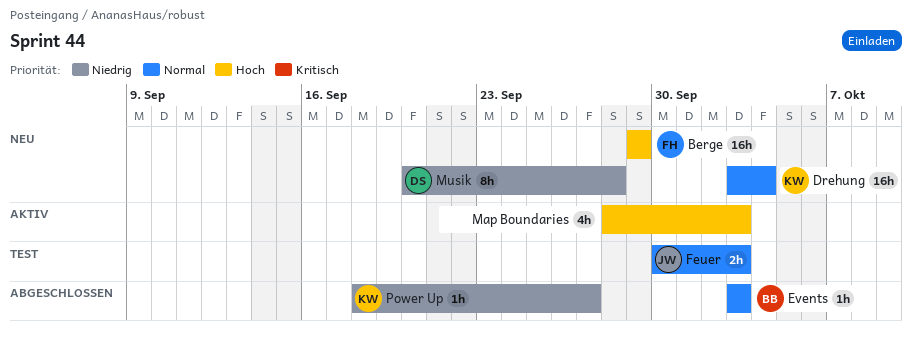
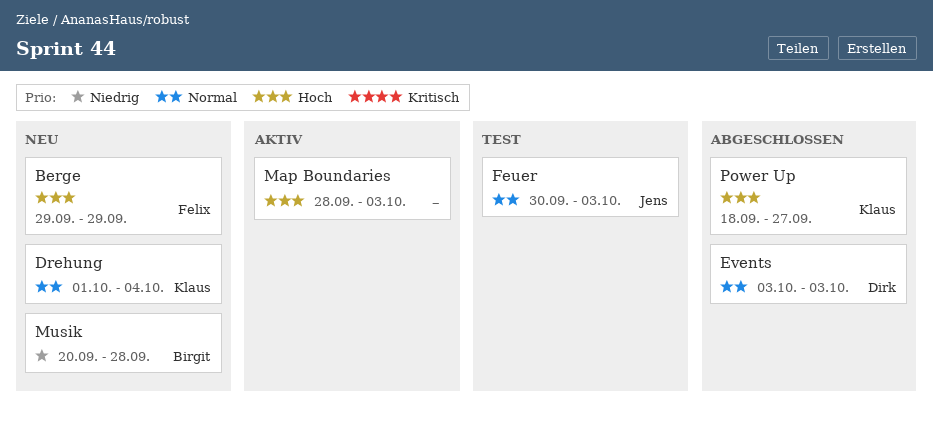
Drehung, start: Oct 3 -> Oct 1
Events, owner: Birgit -> Dirk
Musik, owner: Dirk -> Birgit
Power Up, priority: Niedrig -> Hoch

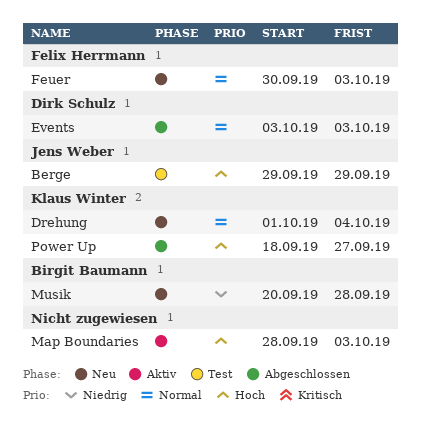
Berge, status: Neu -> Test
Berge, owner: Felix Herrmann -> Jens Weber
Feuer, status: Test -> Neu
Feuer, owner: Jens Weber -> Felix Herrmann

